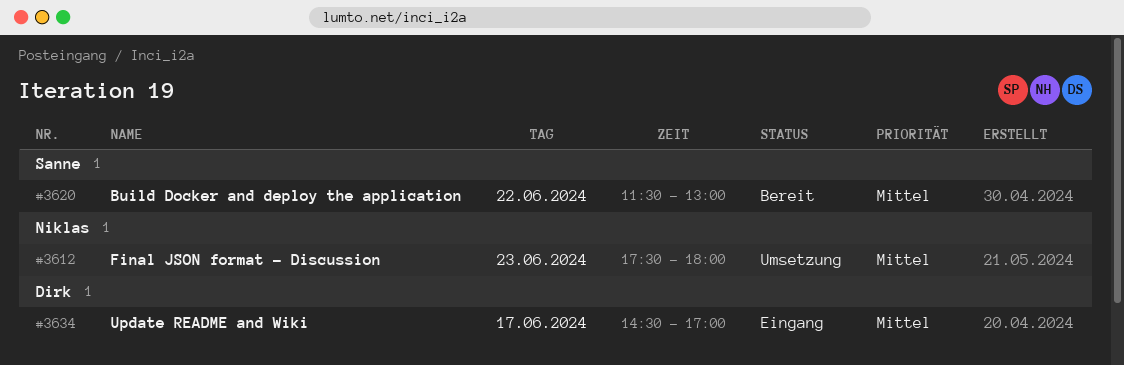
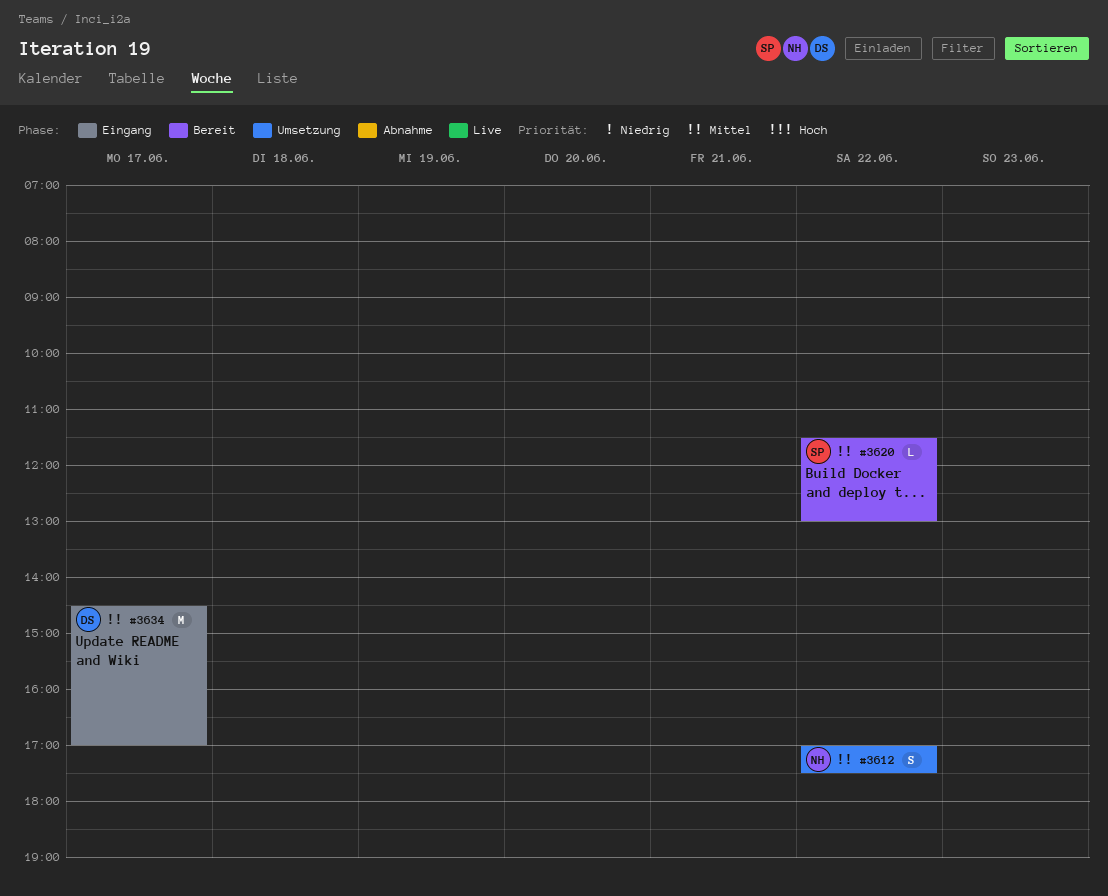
#3612, day: Jun 23 -> Jun 22
#3612, begins: 17:30 -> 17:00
#3612, ends: 18:00 -> 17:30

